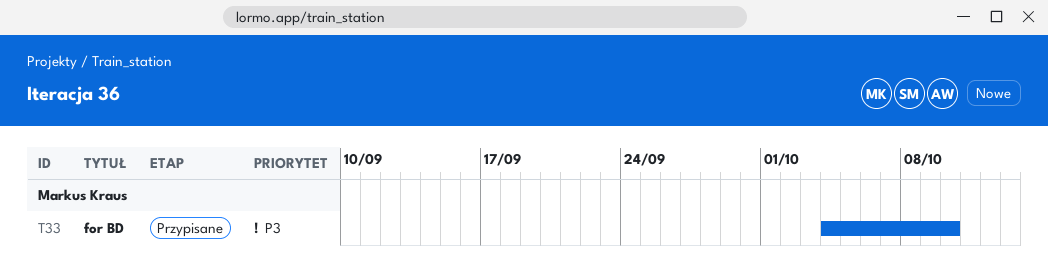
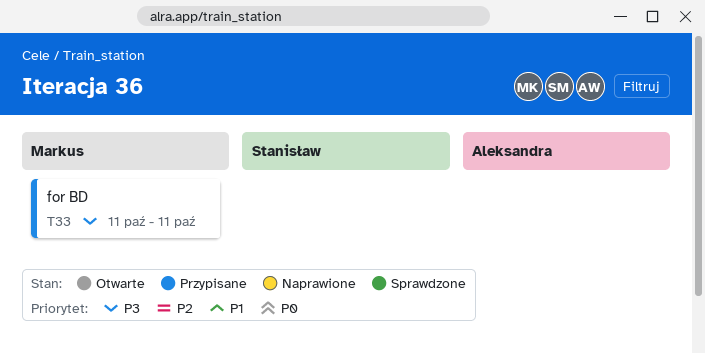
T33, start: Oct 4 -> Oct 11
T33, due: Oct 10 -> Oct 11

